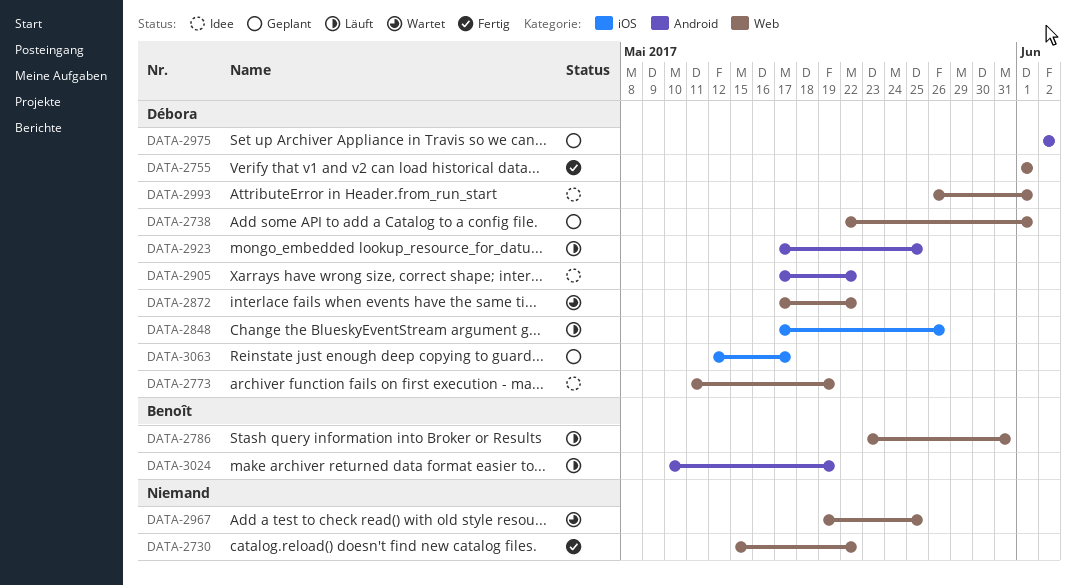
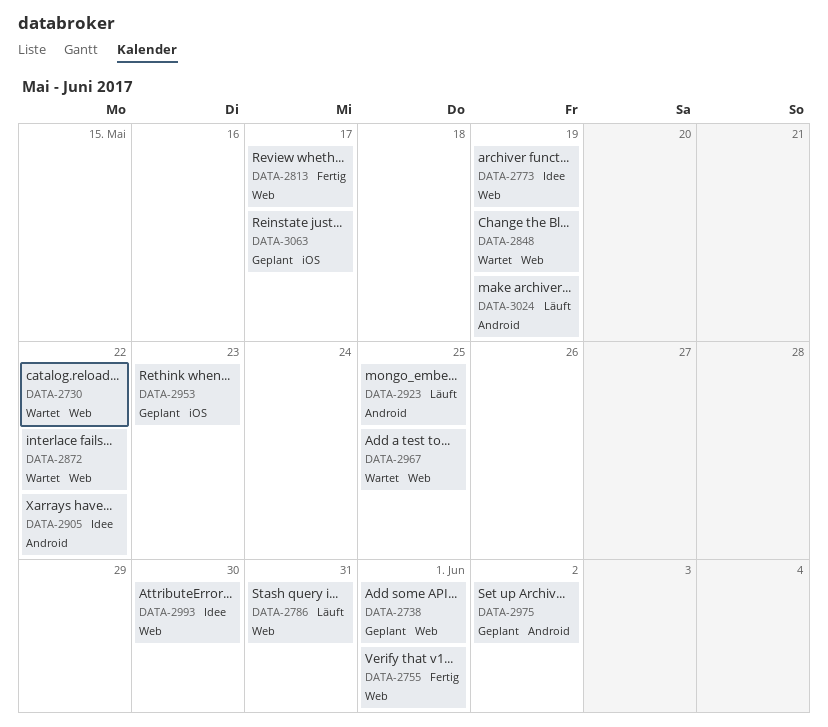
DATA-2730, status: Fertig -> Wartet
DATA-2813: none -> present
DATA-2848, status: Läuft -> Wartet
DATA-2848, label: iOS -> Web
DATA-2848, due: May 26 -> May 19
DATA-2953: none -> present
DATA-2993, due: Jun 1 -> May 30

